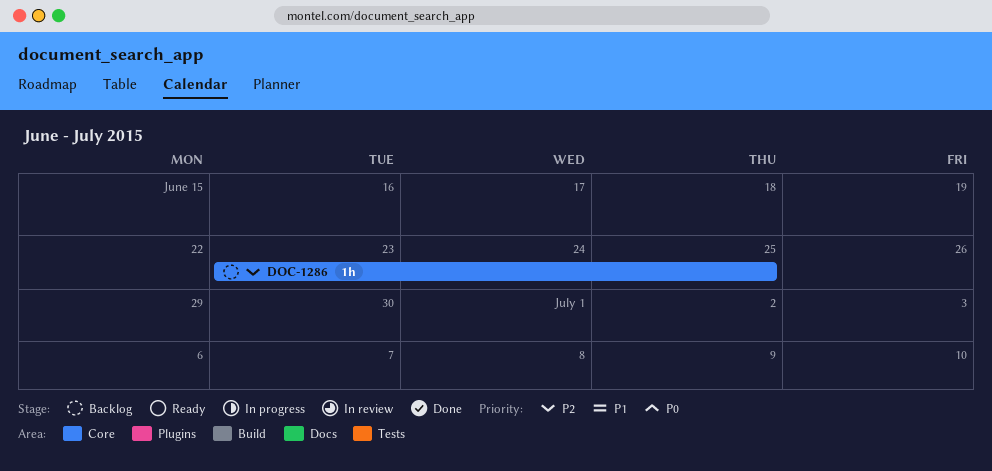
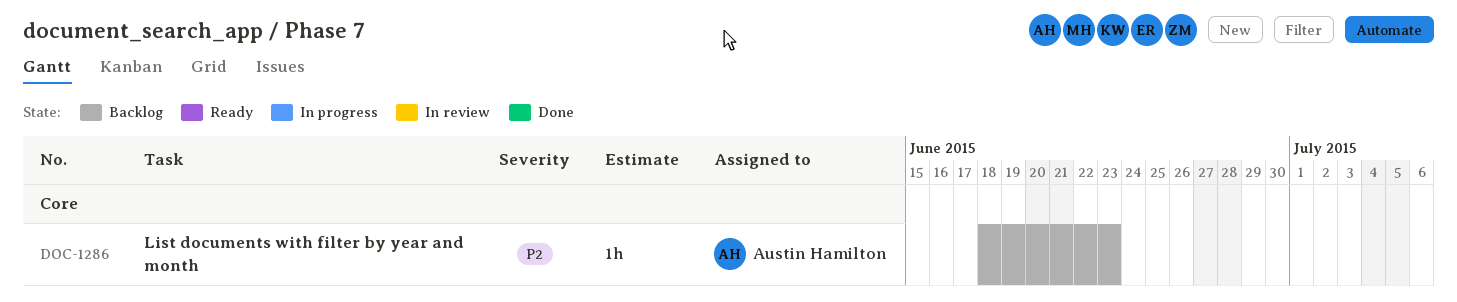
DOC-1286, start: Jun 23 -> Jun 18
DOC-1286, due: Jun 25 -> Jun 23

